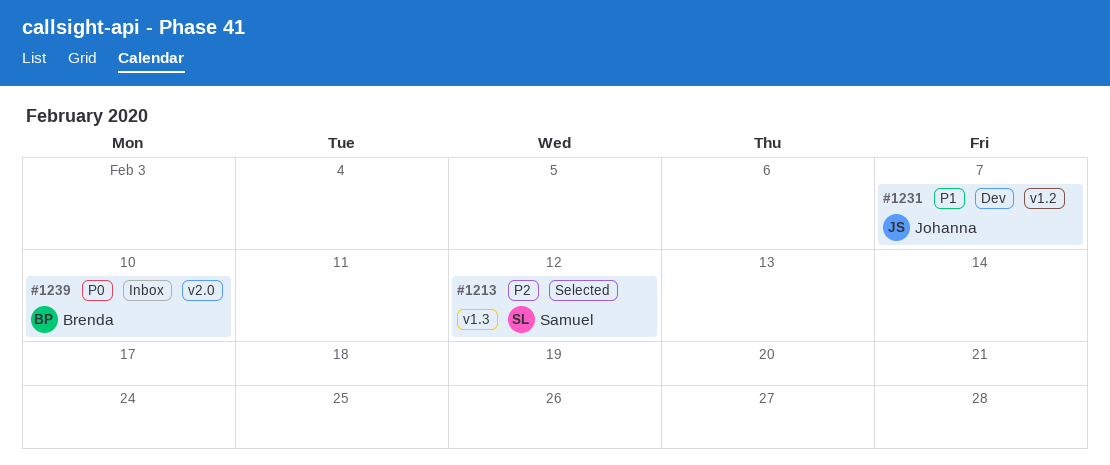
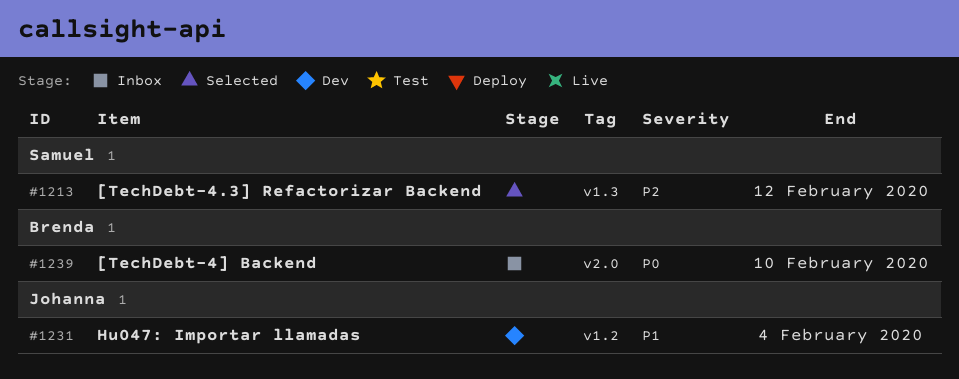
#1231, due: Feb 7 -> Feb 4

